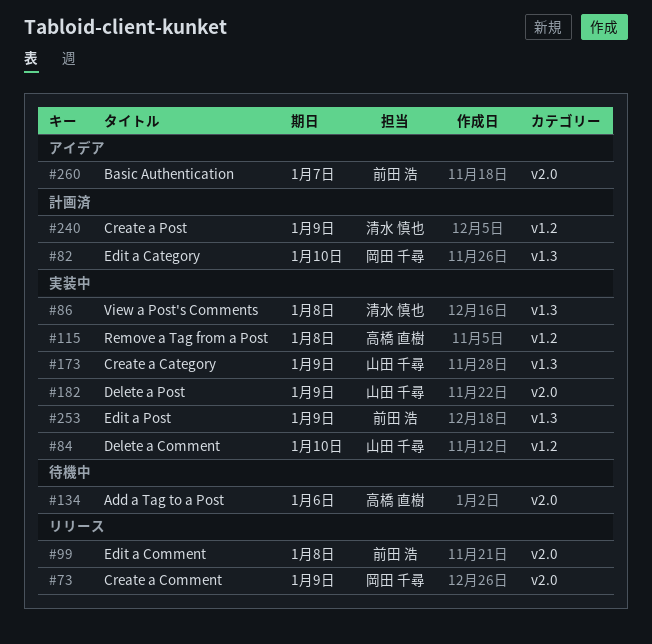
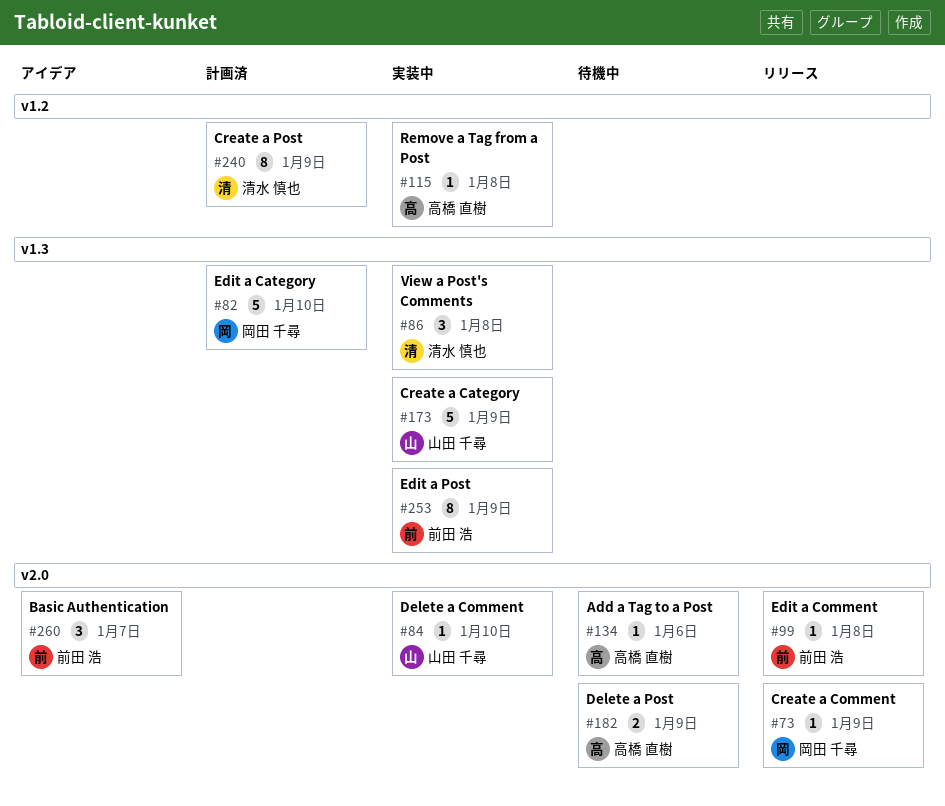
#84, label: v1.2 -> v2.0
#182, status: 実装中 -> 待機中
#182, owner: 山田 千尋 -> 高橋 直樹

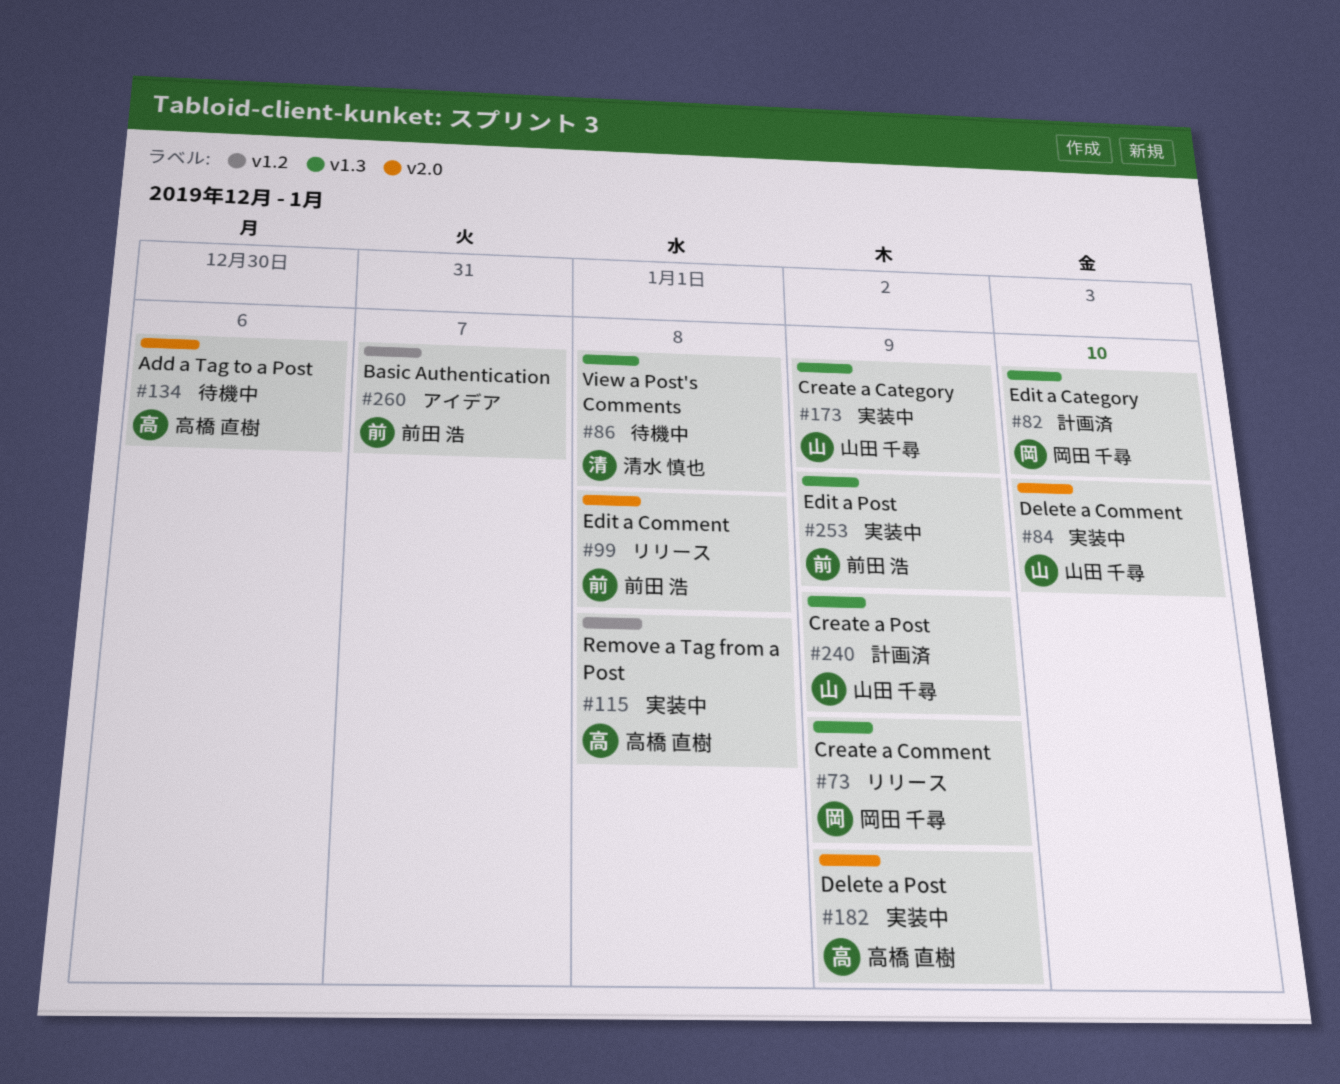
#73, label: v2.0 -> v1.3
#86, status: 実装中 -> 待機中
#182, status: 待機中 -> 実装中
#240, owner: 清水 慎也 -> 山田 千尋
#240, label: v1.2 -> v1.3
#260, label: v2.0 -> v1.2

